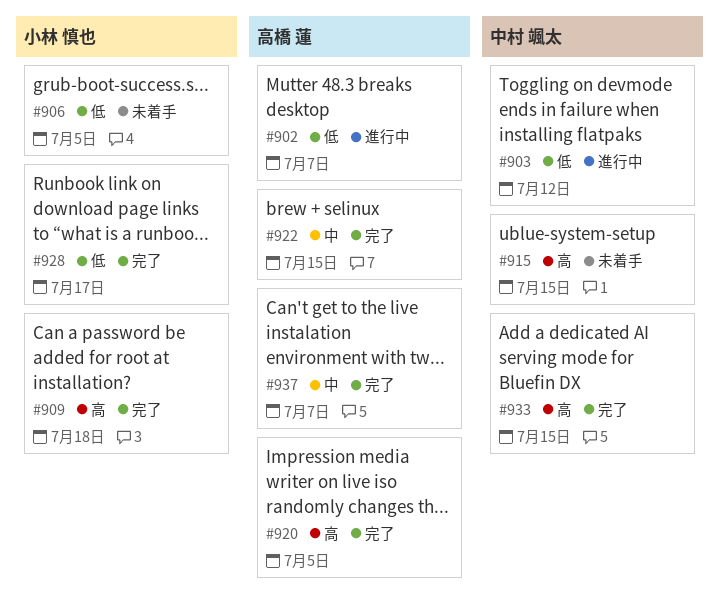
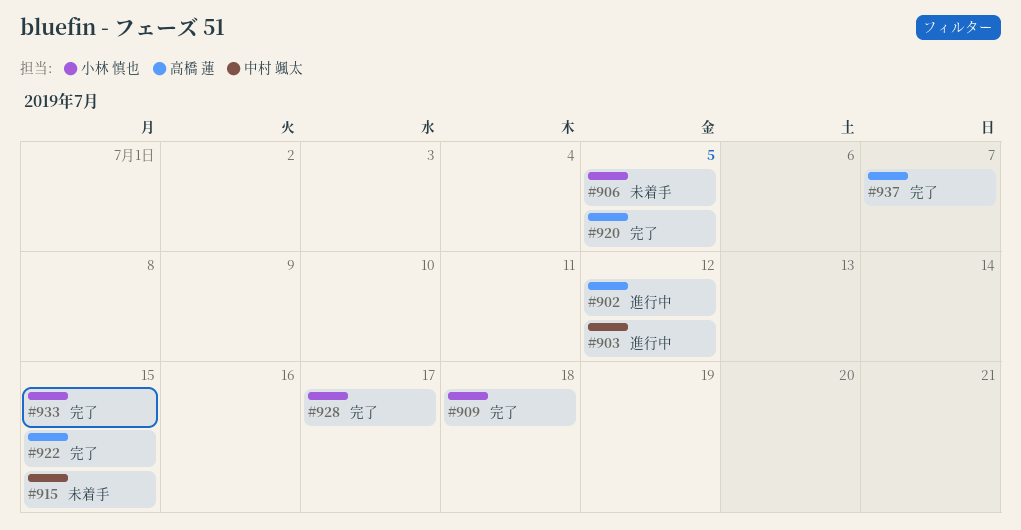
#902, due: Jul 7 -> Jul 12
#933, owner: 中村 颯太 -> 小林 慎也

